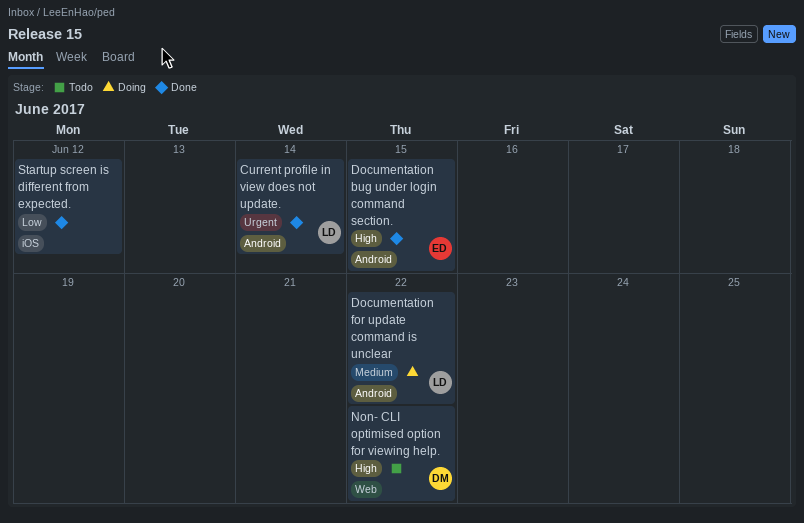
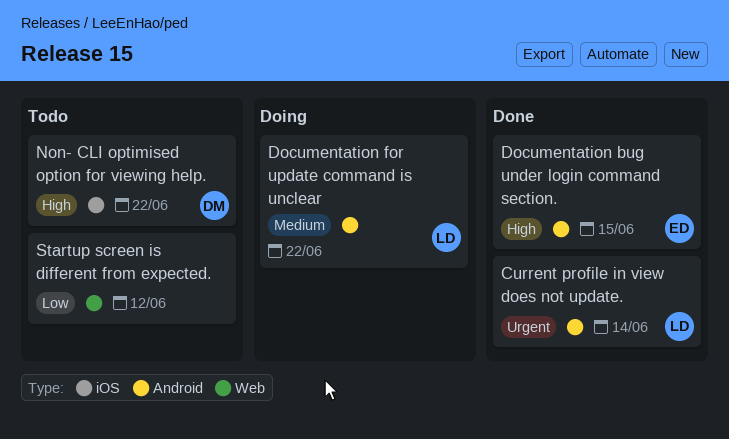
Non- CLI optimised option for viewing help., label: Web -> iOS
Startup screen is different from expected., status: Done -> Todo
Startup screen is different from expected., label: iOS -> Web

